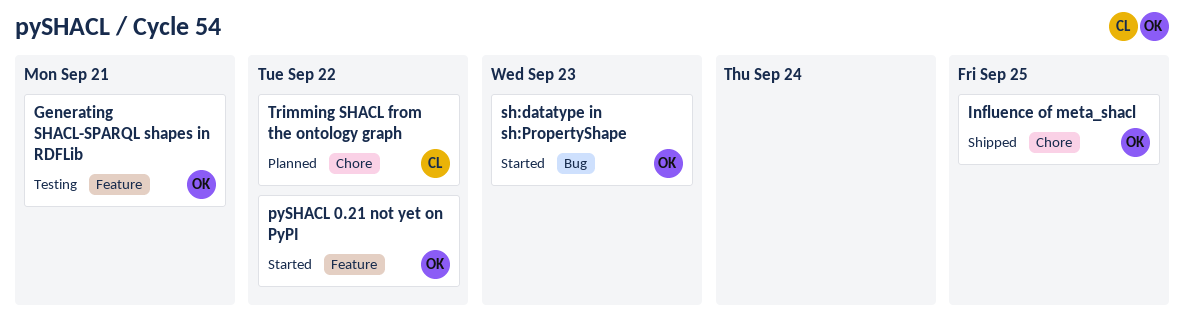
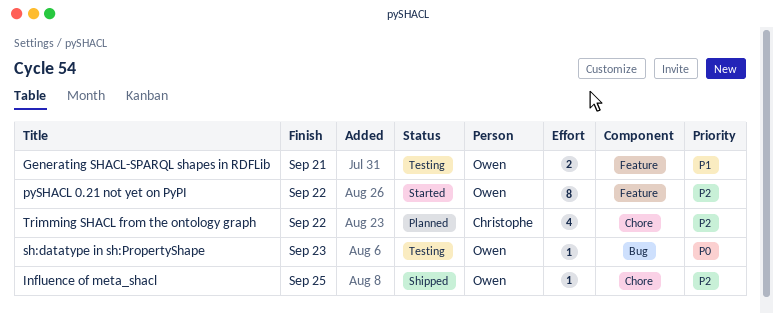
sh:datatype in sh:PropertyShape, status: Started -> Testing

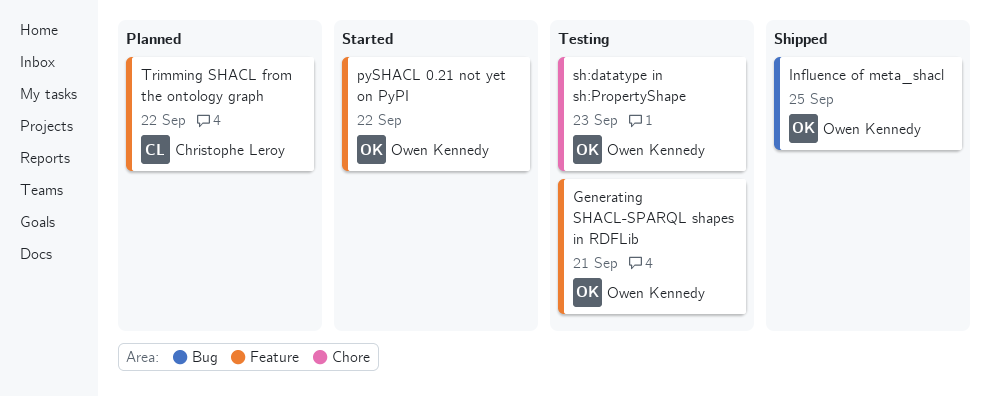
Influence of meta_shacl, label: Chore -> Bug
sh:datatype in sh:PropertyShape, label: Bug -> Chore
Trimming SHACL from the ontology graph, label: Chore -> Feature

